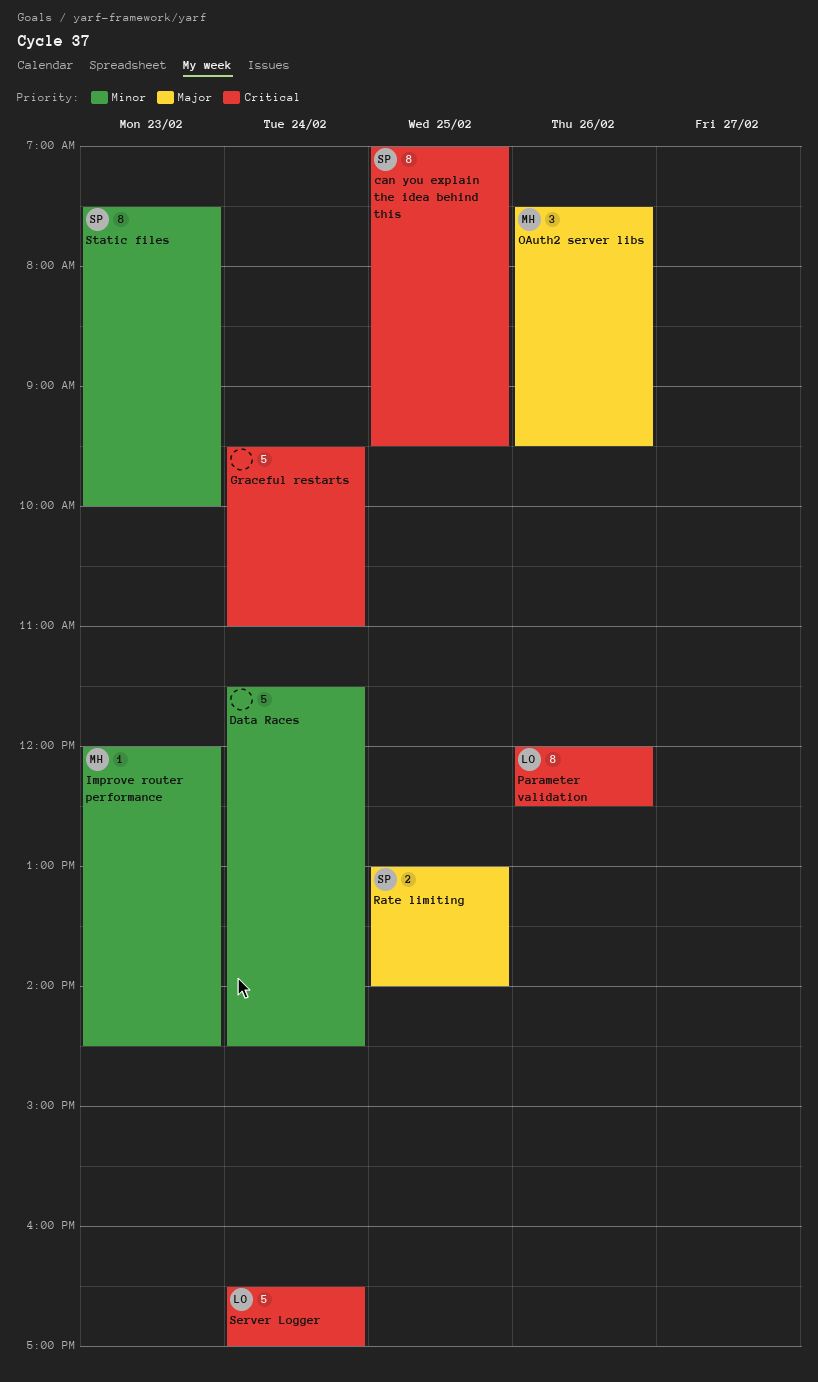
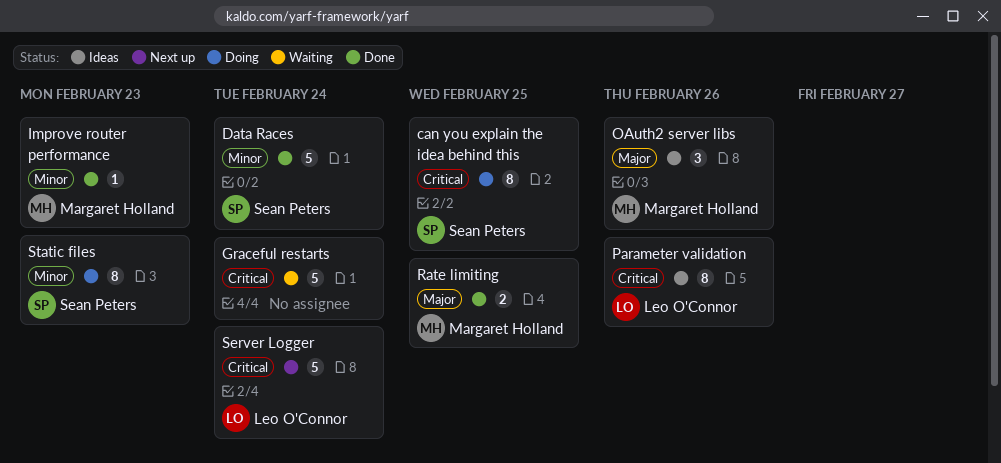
Data Races, owner: none -> Sean Peters
Rate limiting, owner: Sean Peters -> Margaret Holland

